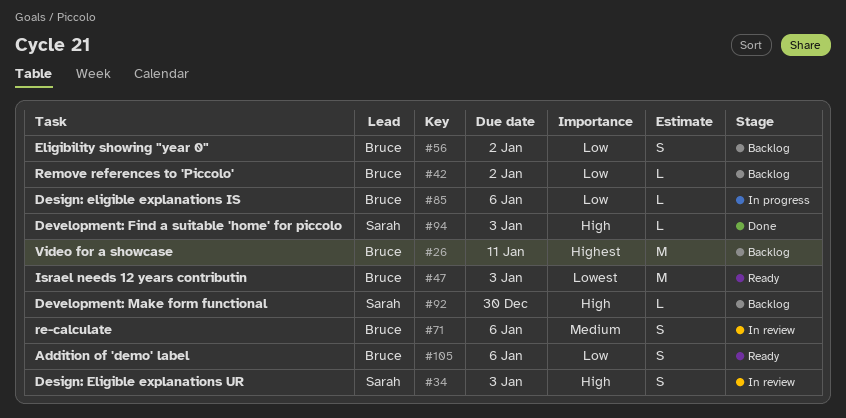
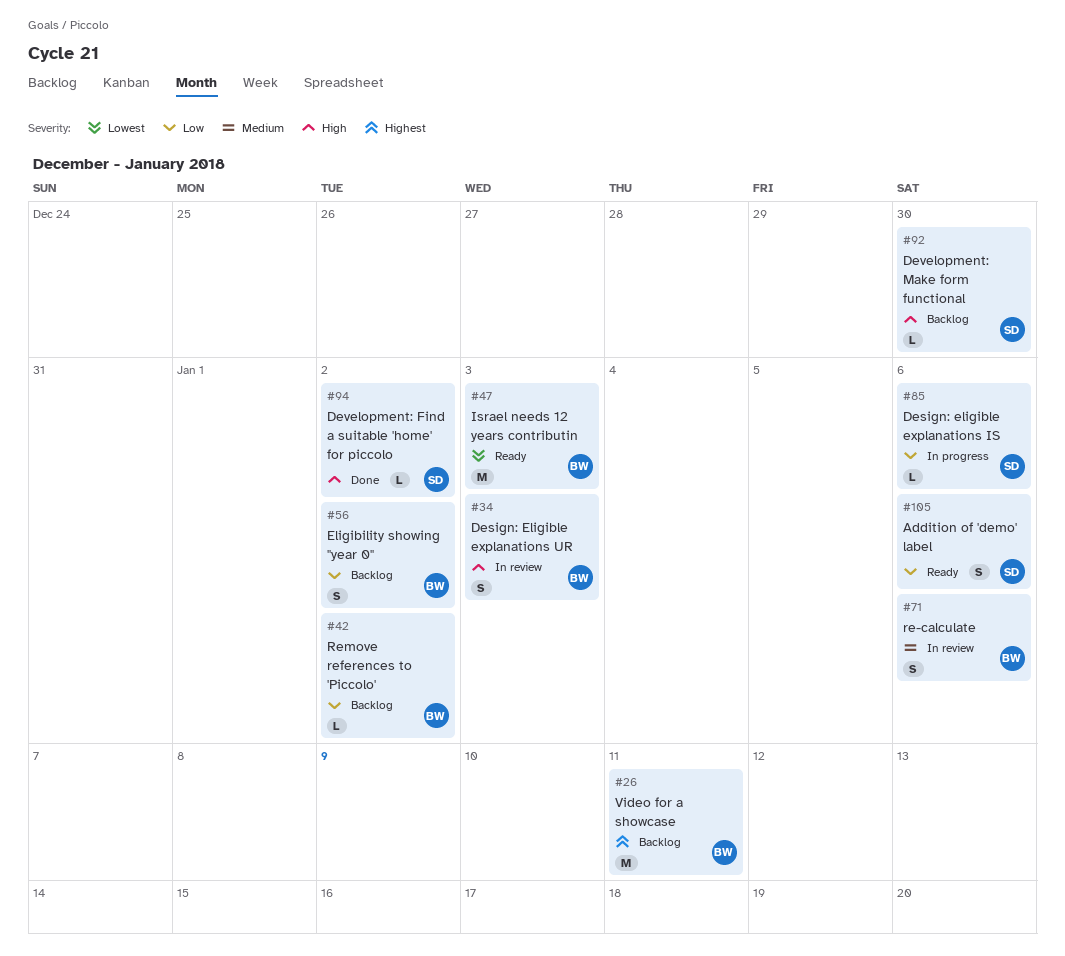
#34, owner: Sarah -> Bruce
#85, owner: Bruce -> Sarah
#94, due: Jan 3 -> Jan 2
#105, owner: Bruce -> Sarah

